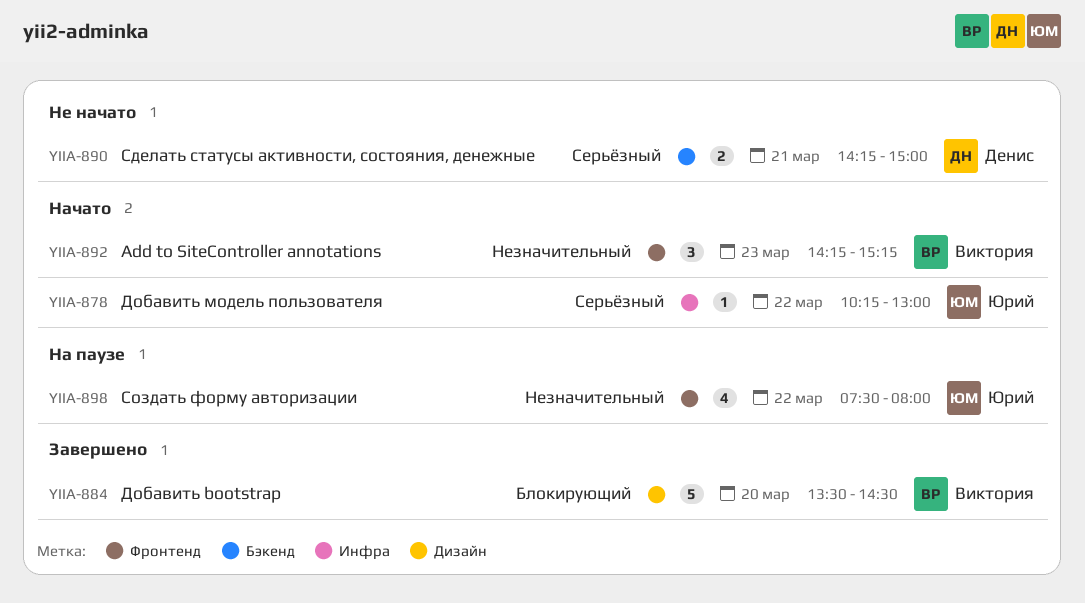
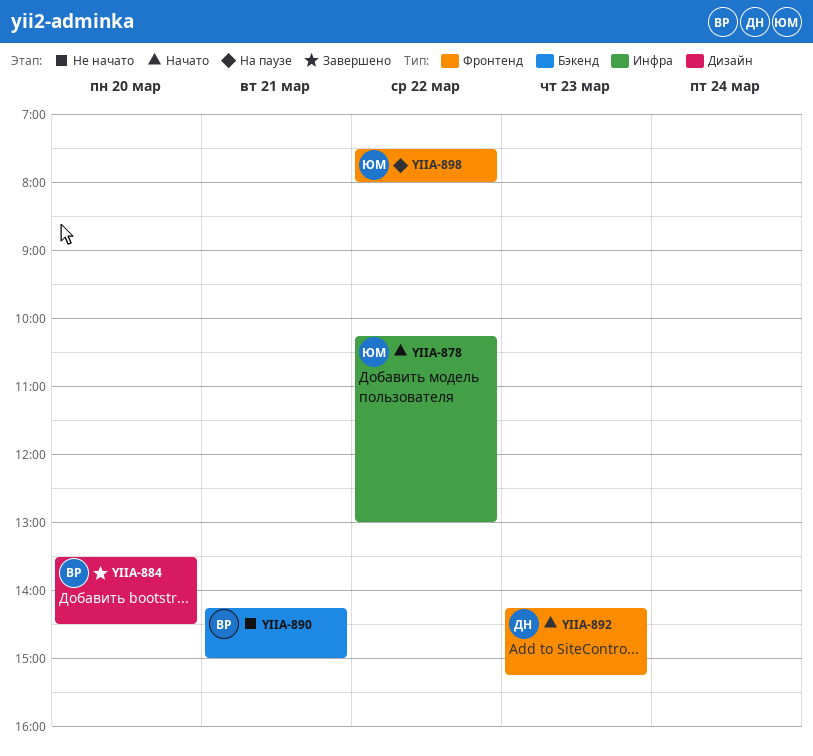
YIIA-890, owner: Денис -> Виктория
YIIA-892, owner: Виктория -> Денис

